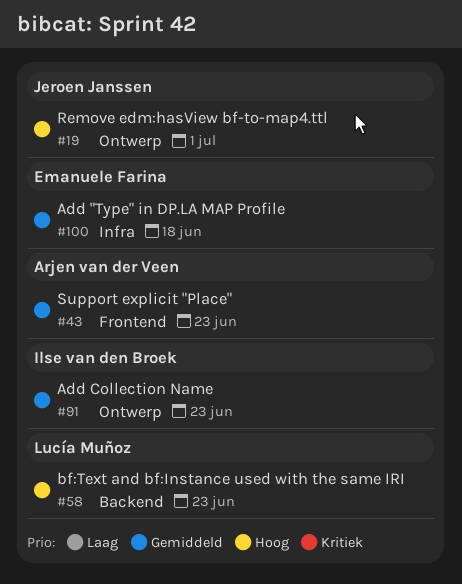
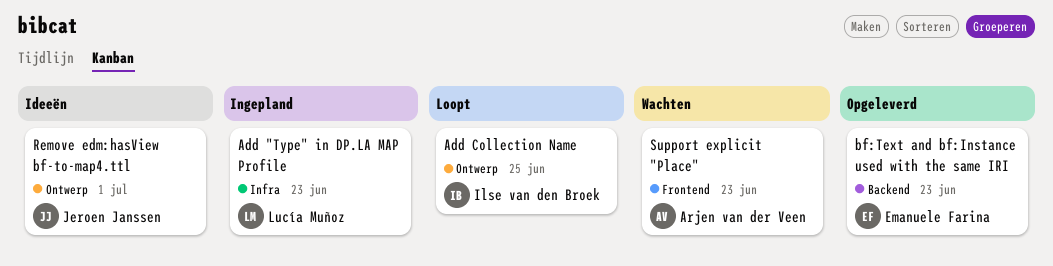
Add "Type" in DP.LA MAP Profile, owner: Emanuele Farina -> Lucía Muñoz
Add "Type" in DP.LA MAP Profile, due: Jun 18 -> Jun 23
Add Collection Name, due: Jun 23 -> Jun 25
bf:Text and bf:Instance used with the same IRI, owner: Lucía Muñoz -> Emanuele Farina

